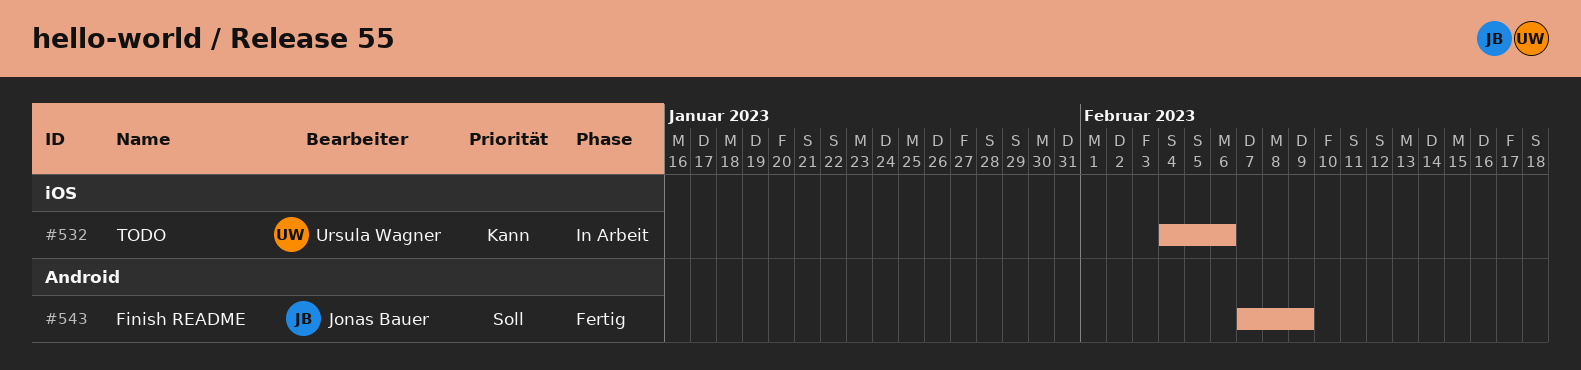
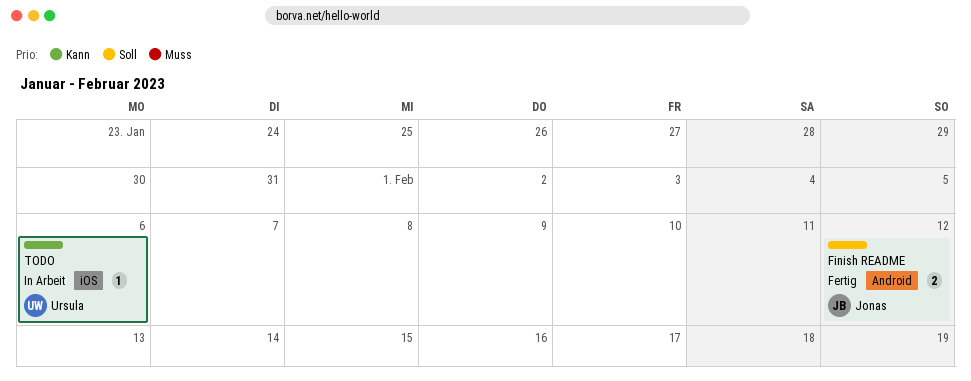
Finish README, due: Feb 9 -> Feb 12

